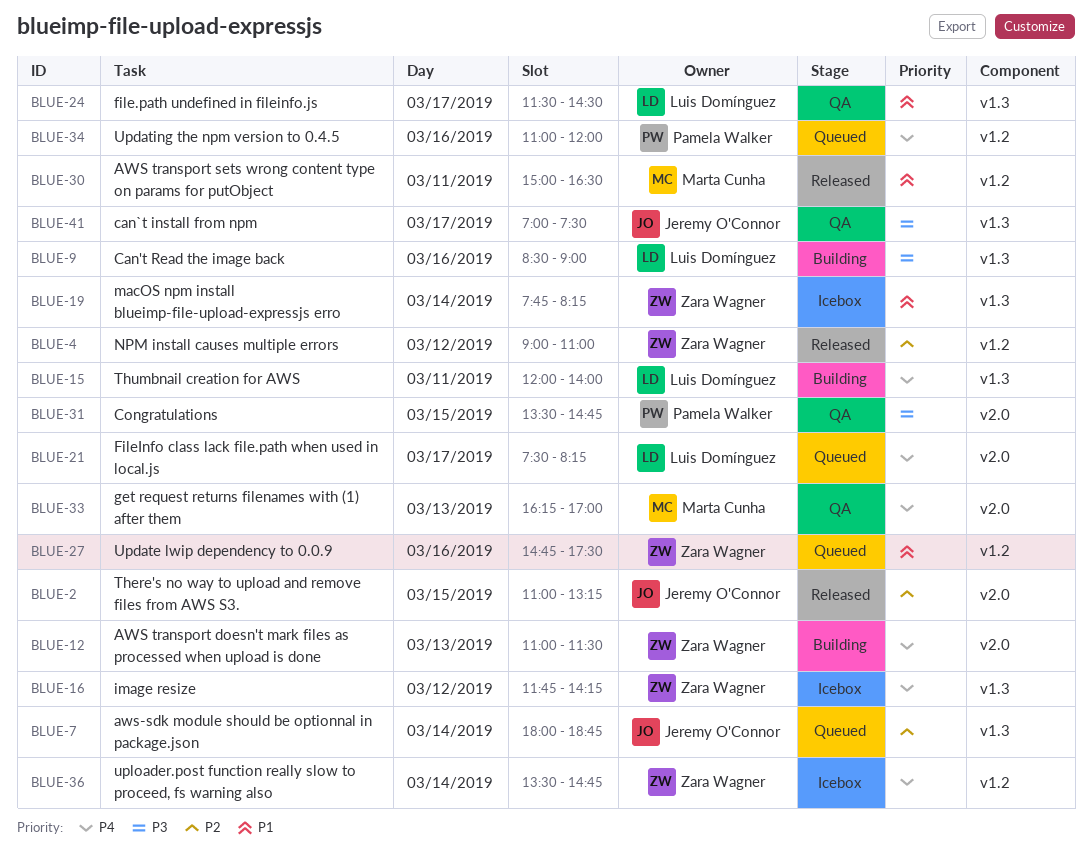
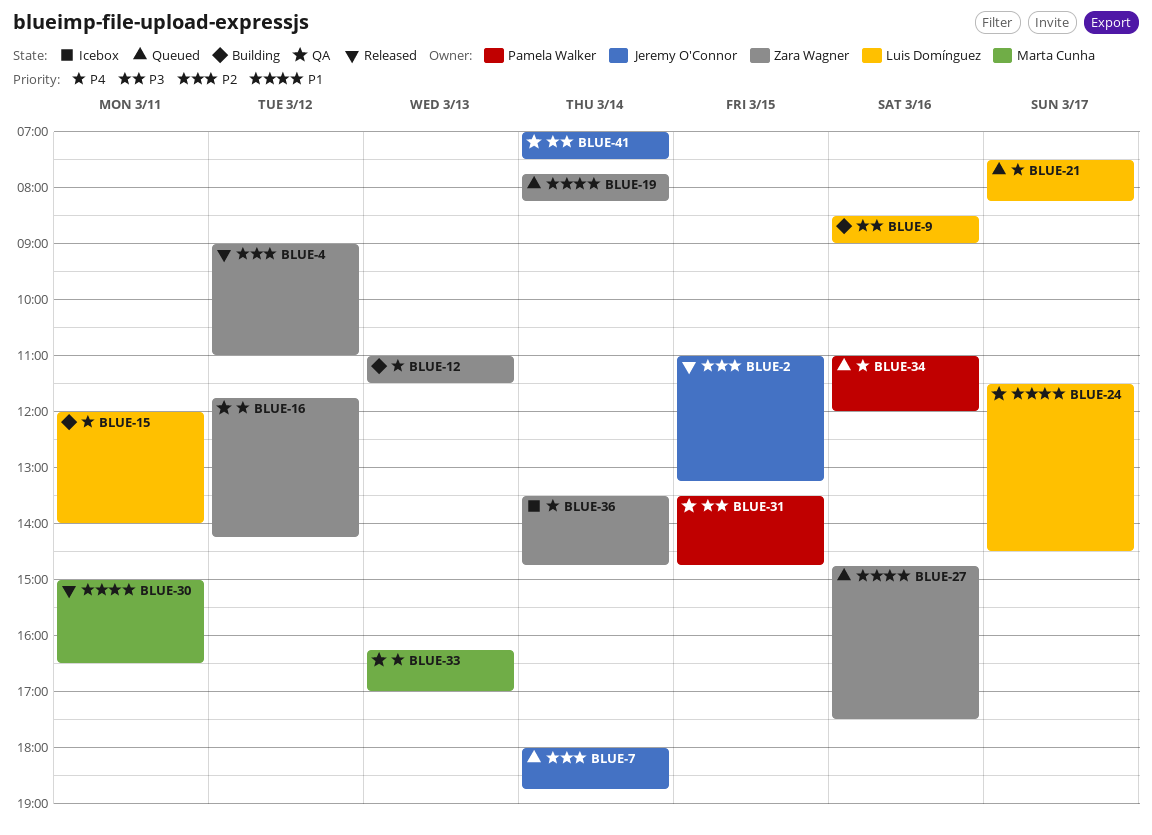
BLUE-16, status: Icebox -> QA
BLUE-19, status: Icebox -> Queued
BLUE-41, day: Mar 17 -> Mar 14

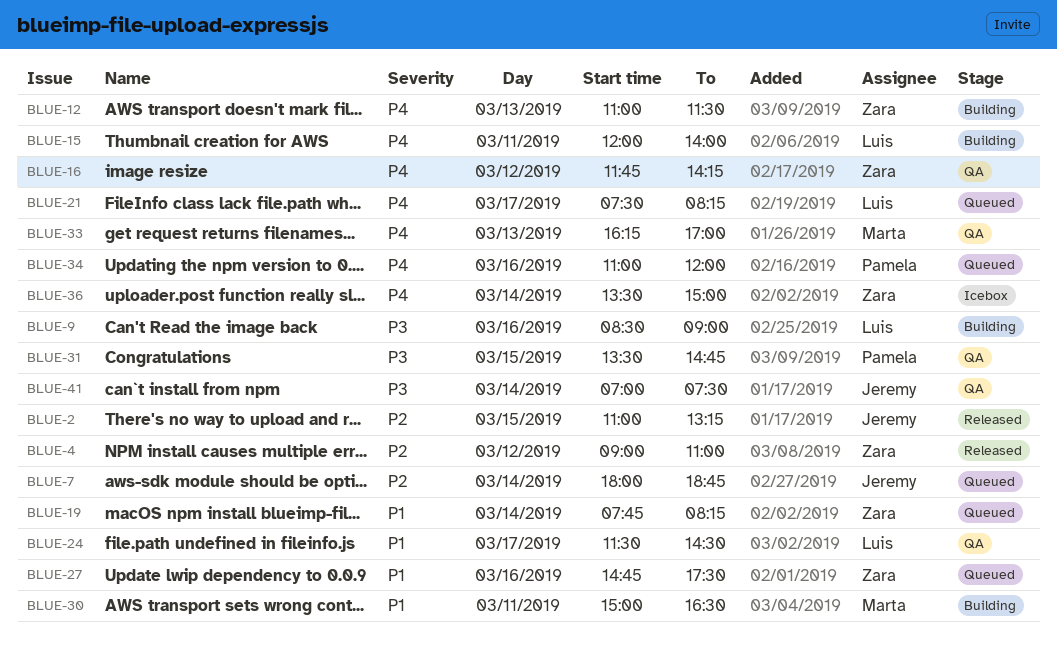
BLUE-30, status: Released -> Building
BLUE-36, ends: 14:45 -> 15:00

